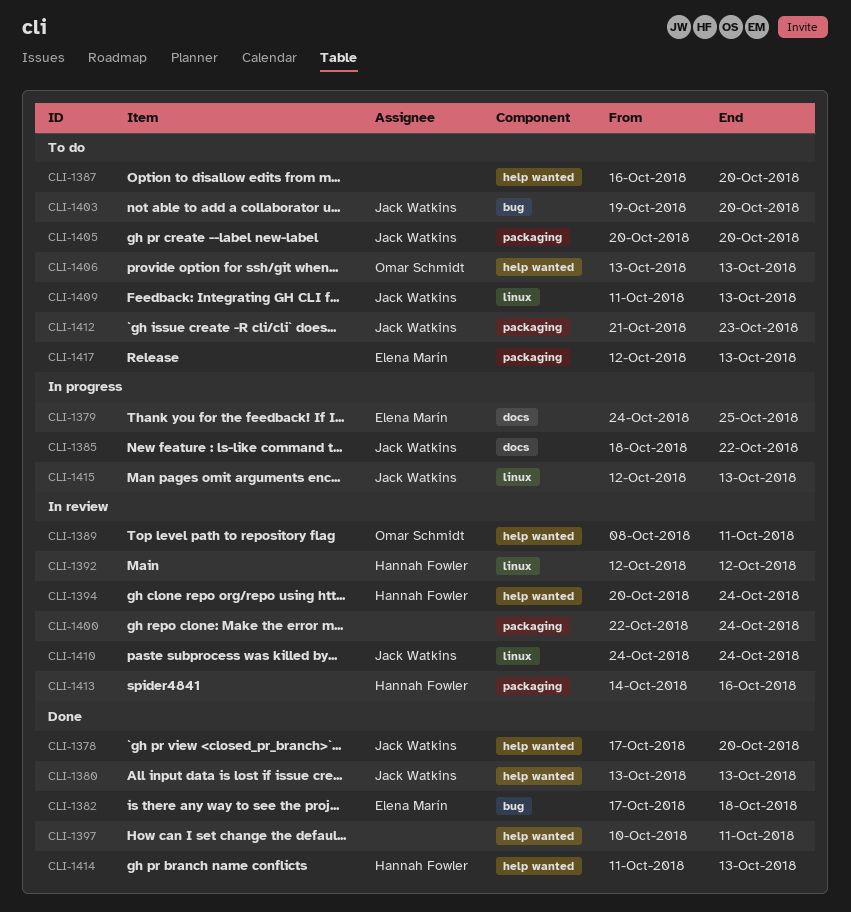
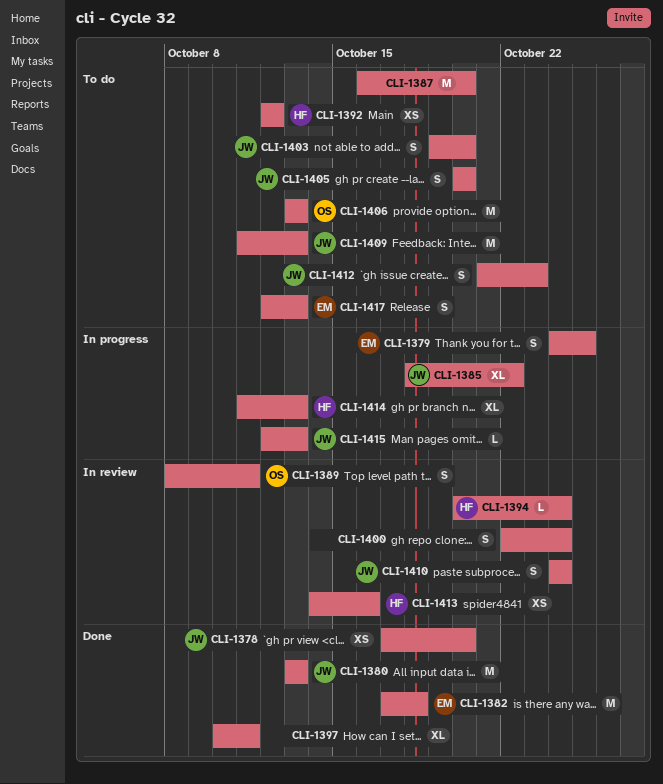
CLI-1392, status: In review -> To do
CLI-1414, status: Done -> In progress

